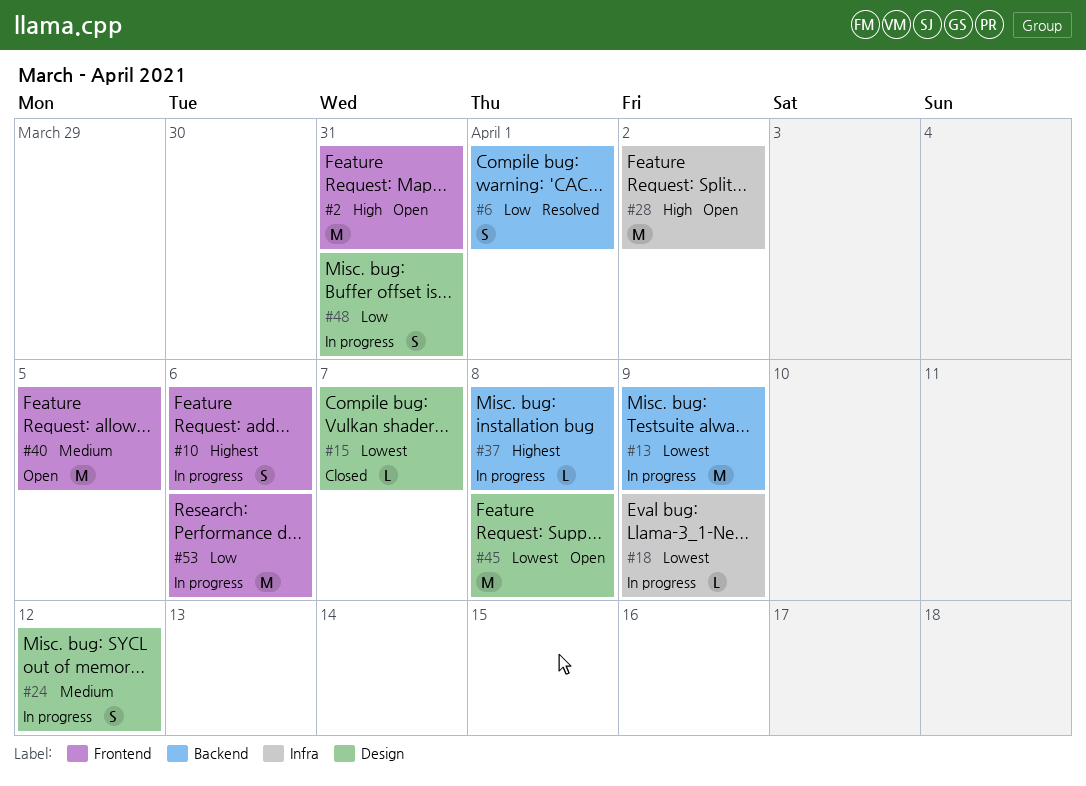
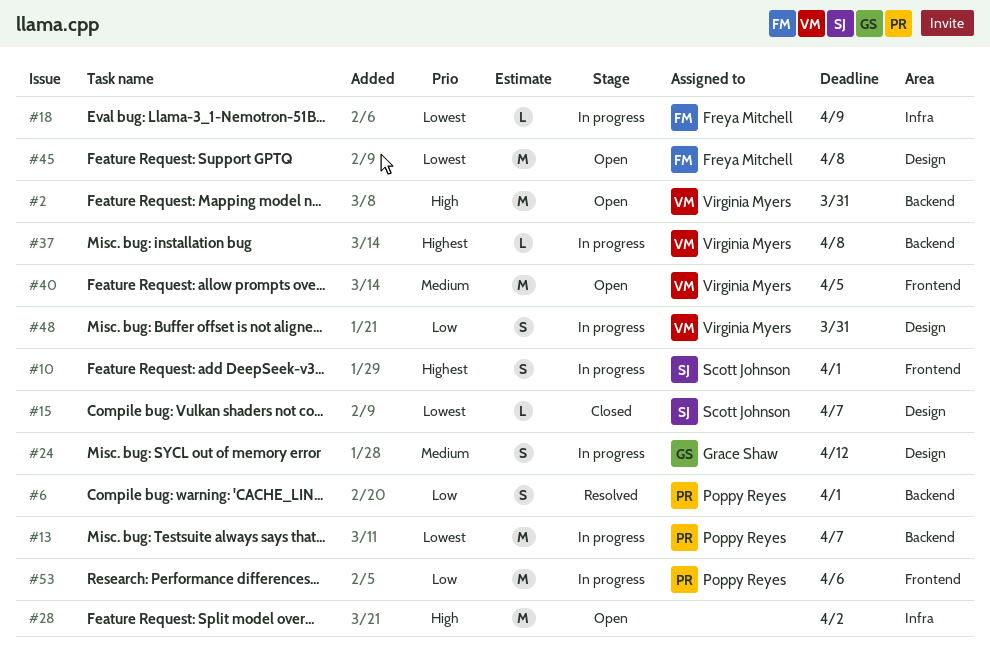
#2, label: Frontend -> Backend
#10, due: Apr 6 -> Apr 1
#13, due: Apr 9 -> Apr 7

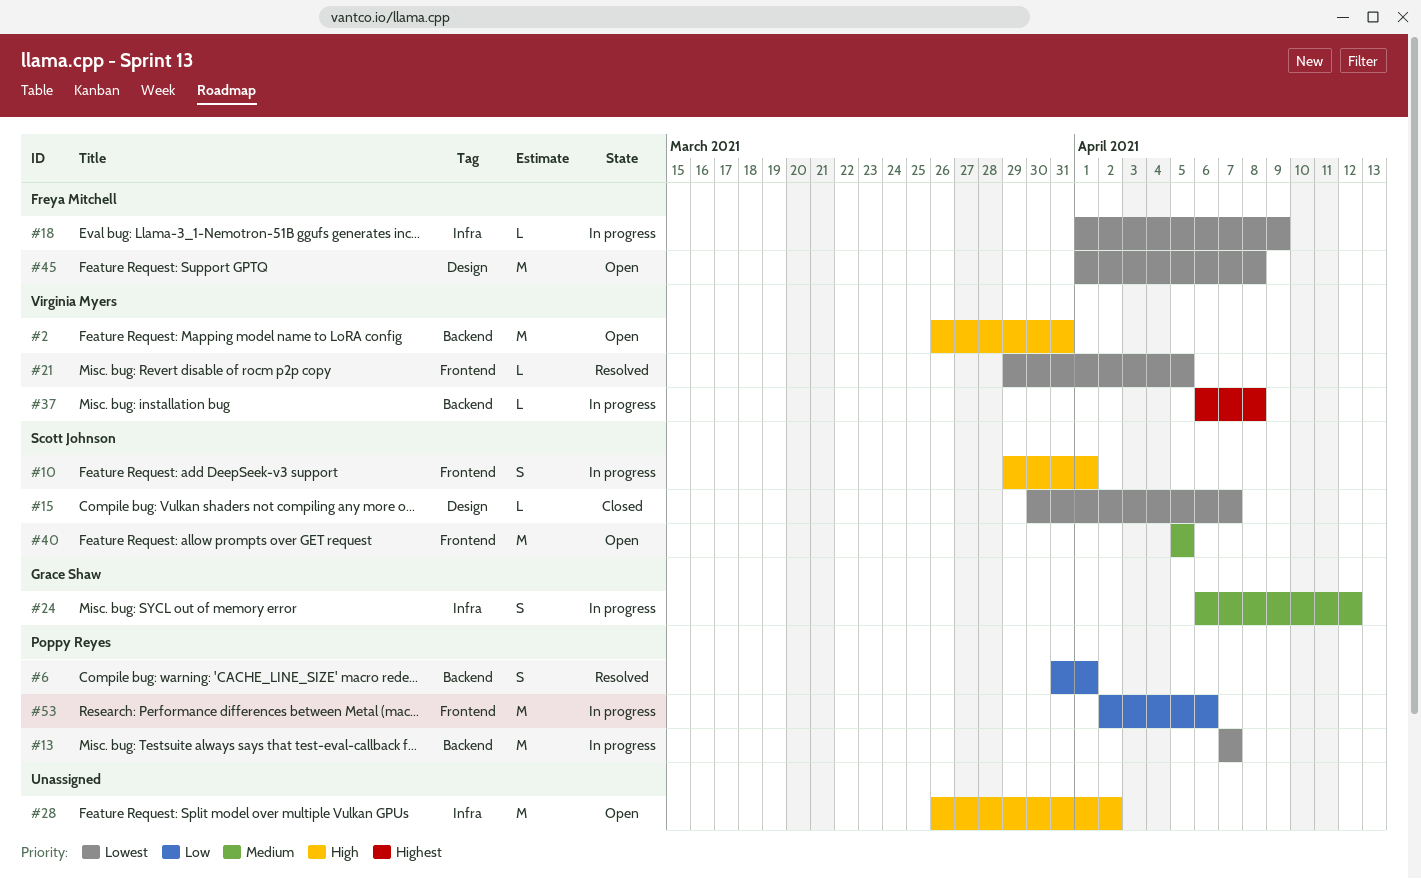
#10, priority: Highest -> High
#21: none -> present
#24, label: Design -> Infra
#40, owner: Virginia Myers -> Scott Johnson
#48: present -> none

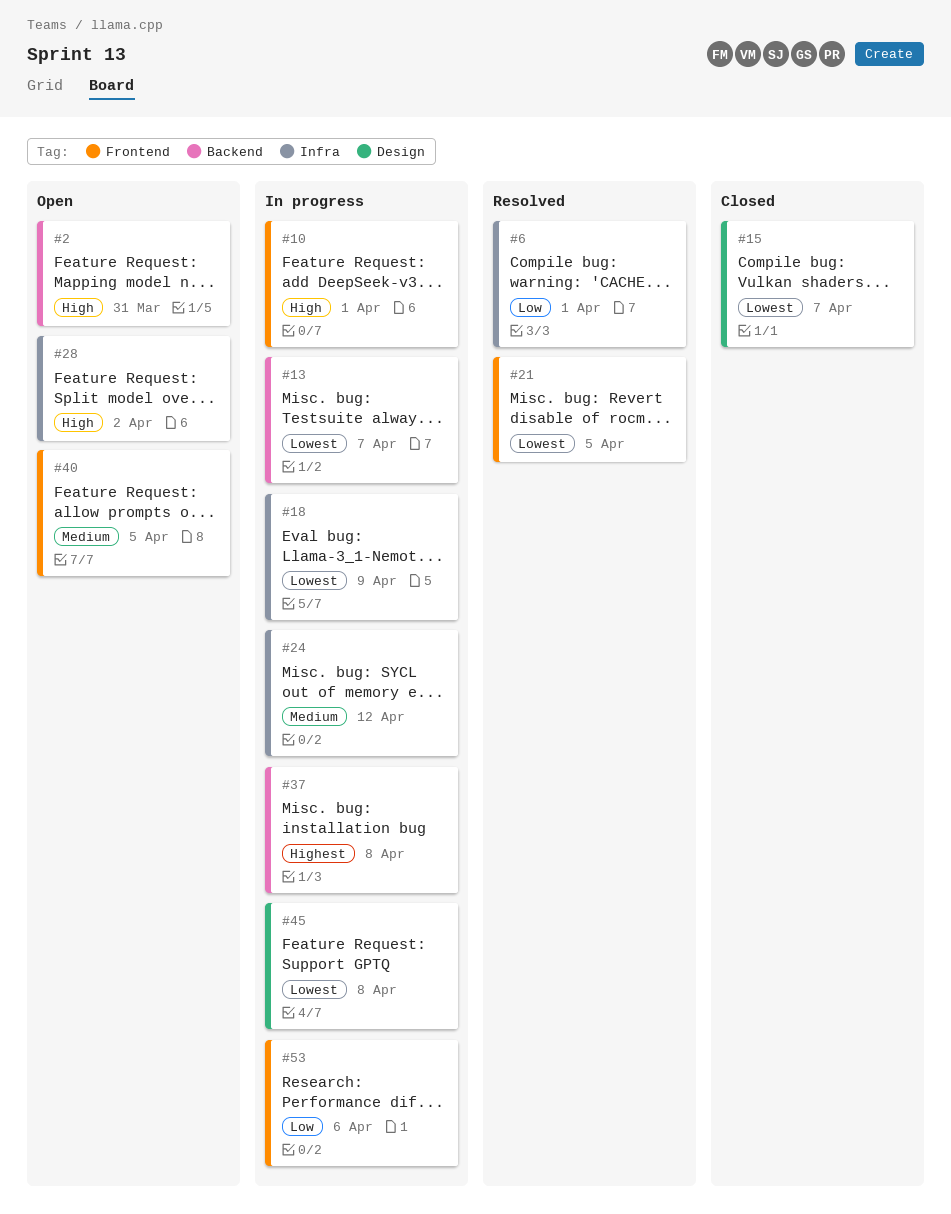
#6, label: Backend -> Infra
#45, status: Open -> In progress

